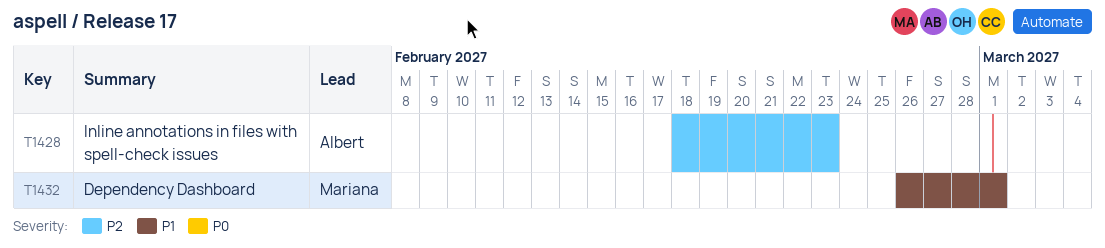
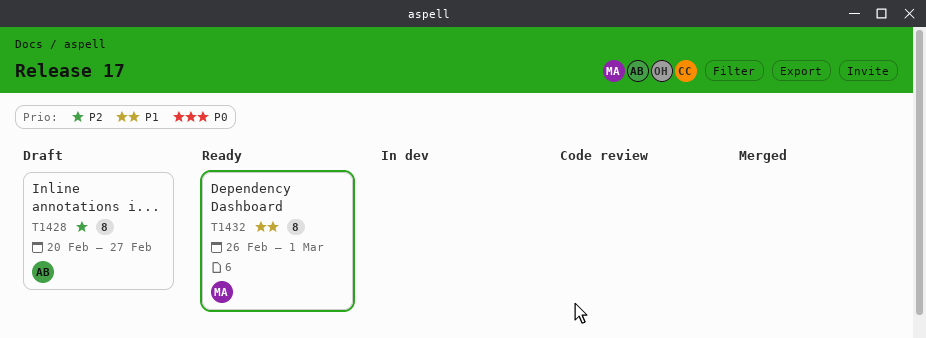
T1428, start: Feb 18 -> Feb 20
T1428, due: Feb 23 -> Feb 27

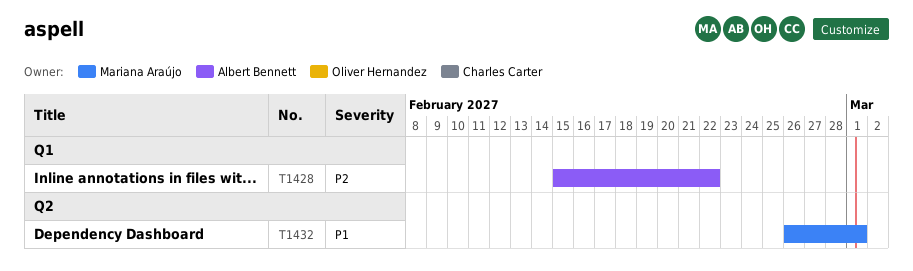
T1428, start: Feb 20 -> Feb 15
T1428, due: Feb 27 -> Feb 22

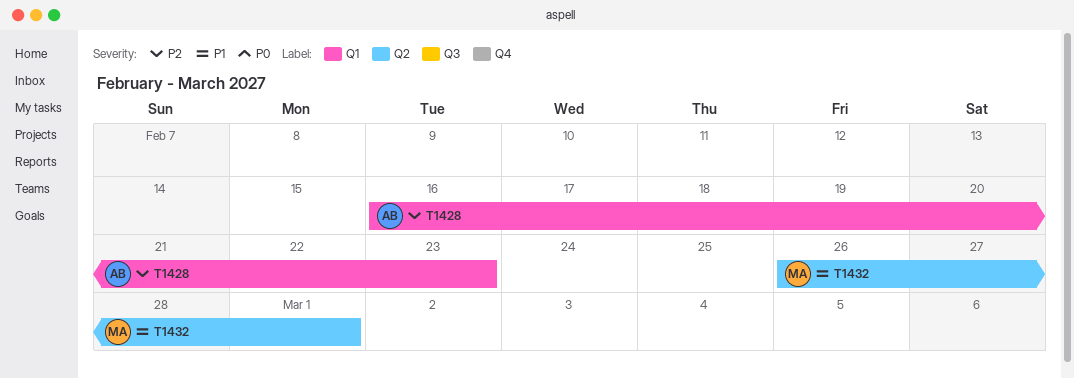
T1428, start: Feb 15 -> Feb 16
T1428, due: Feb 22 -> Feb 23

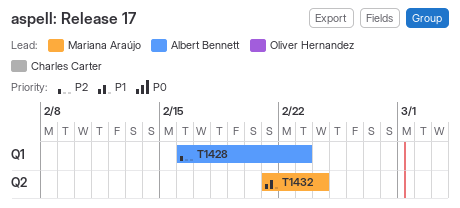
T1432, start: Feb 26 -> Feb 21
T1432, due: Mar 1 -> Feb 24

